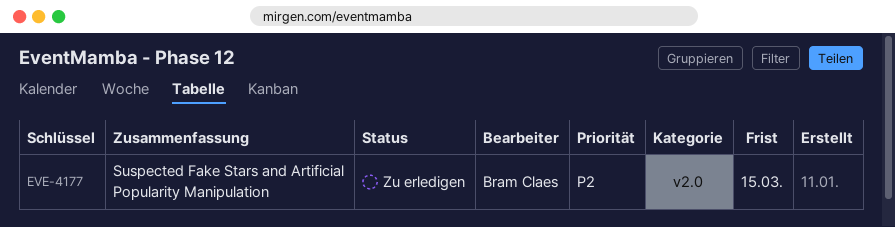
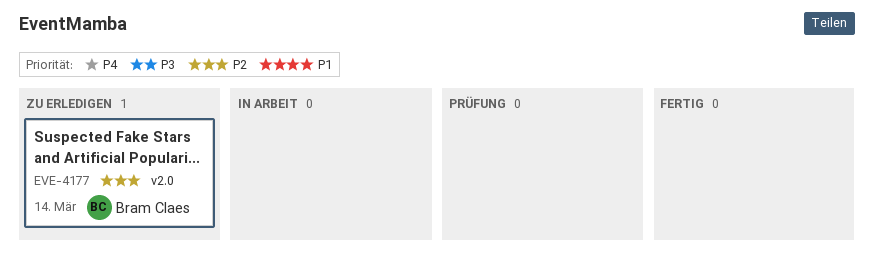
EVE-4177, due: Mar 15 -> Mar 14

